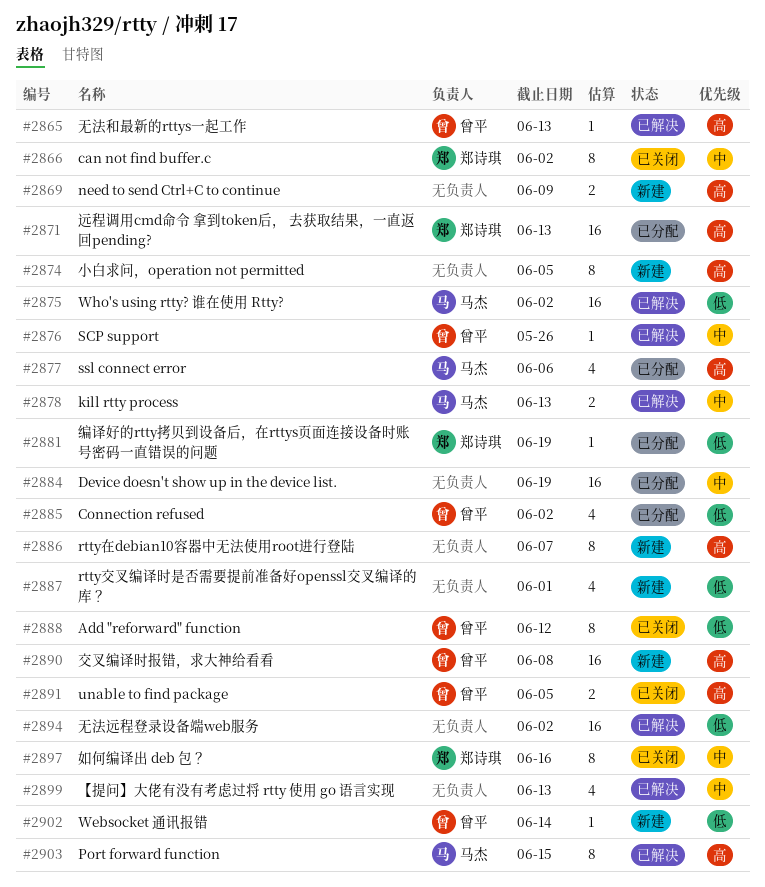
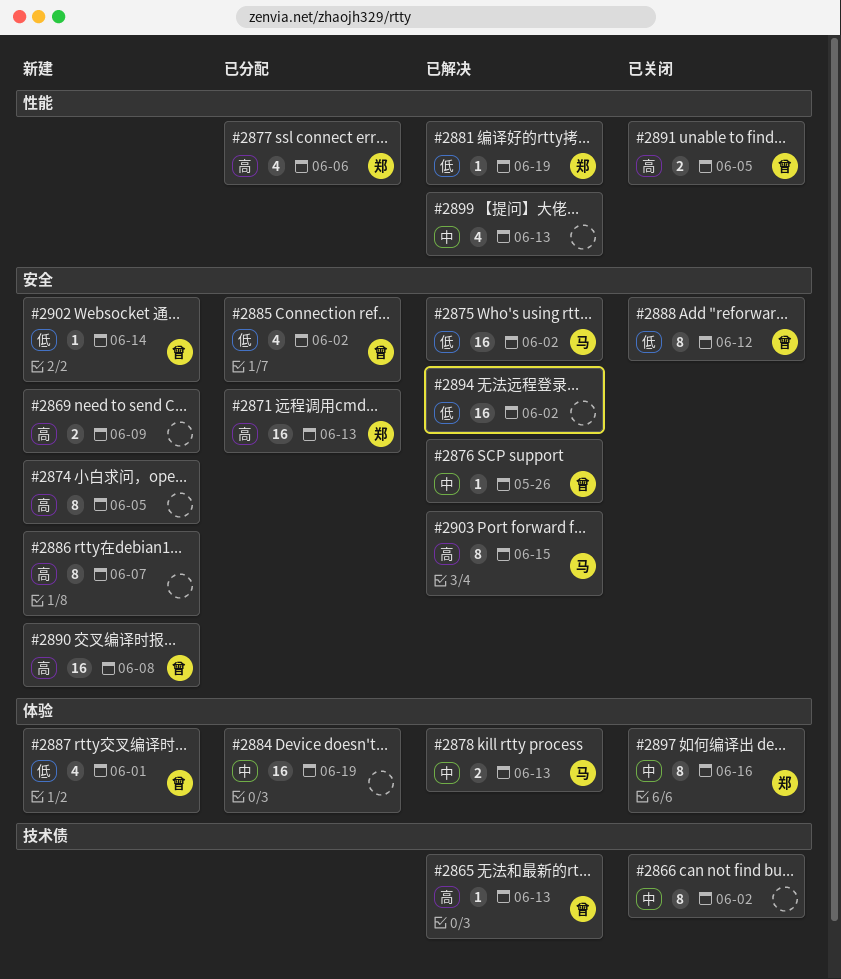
#2866, owner: 郑诗琪 -> none
#2877, owner: 马杰 -> 郑诗琪
#2881, status: 已分配 -> 已解决
#2887, owner: none -> 曾平

